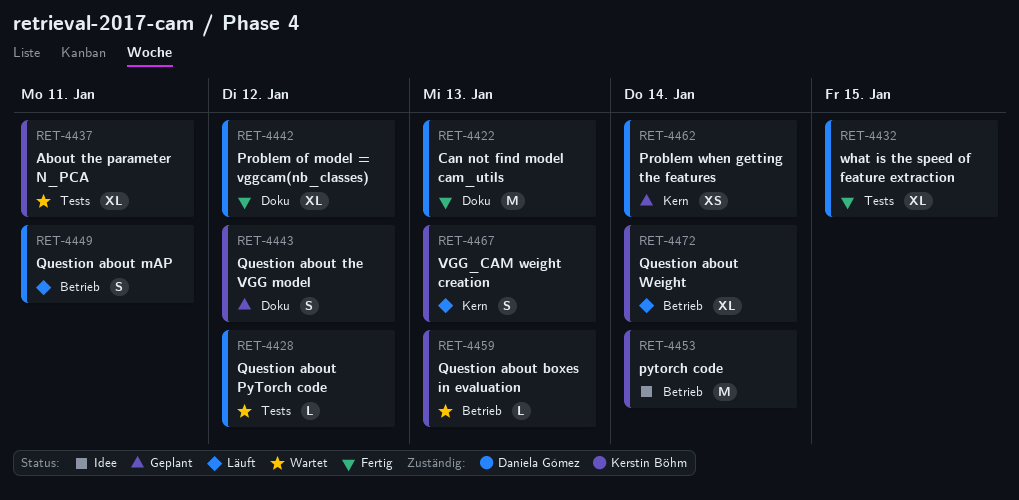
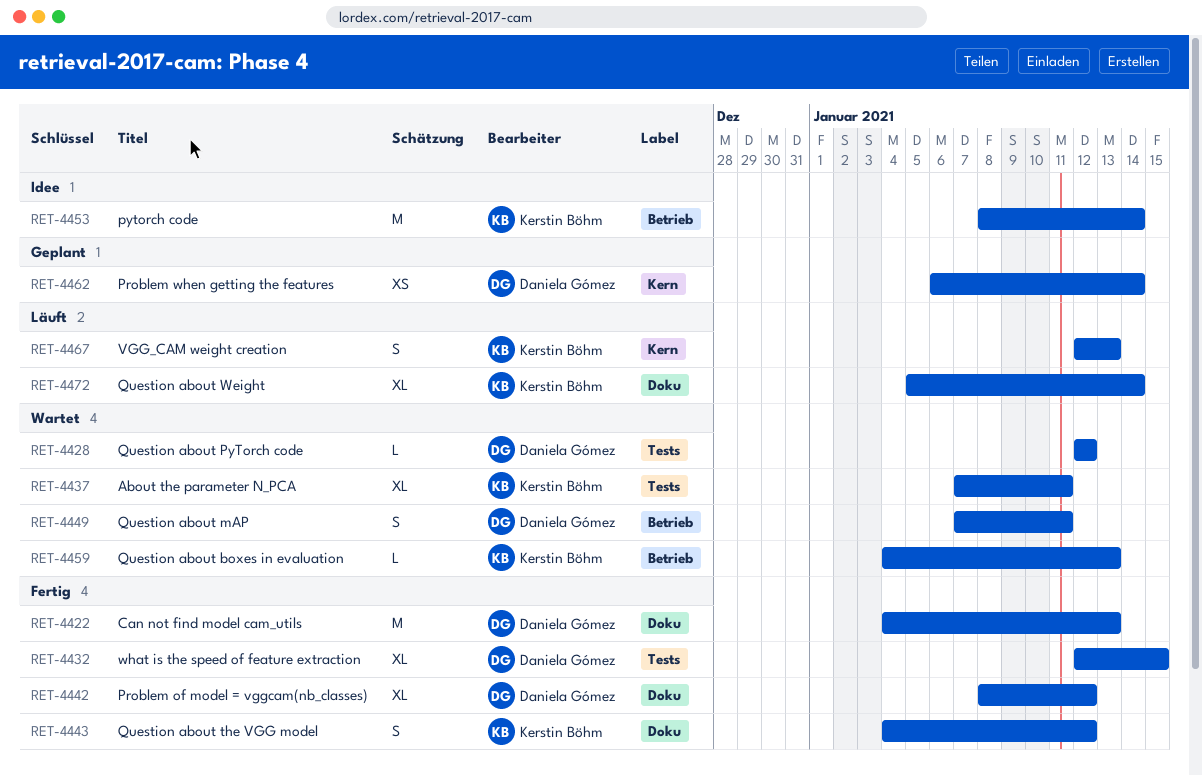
RET-4443, status: Geplant -> Fertig
RET-4449, status: Läuft -> Wartet
RET-4472, label: Betrieb -> Doku

